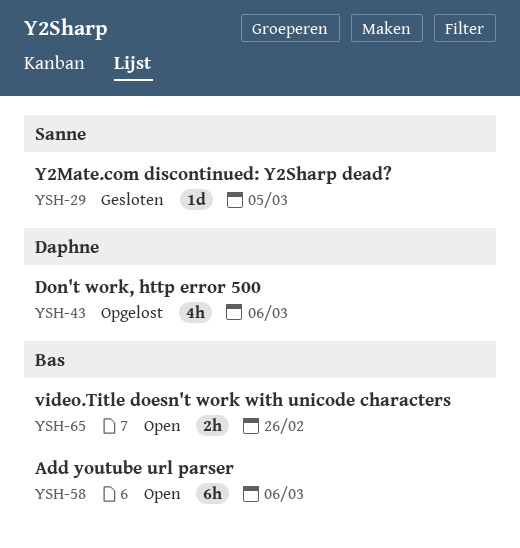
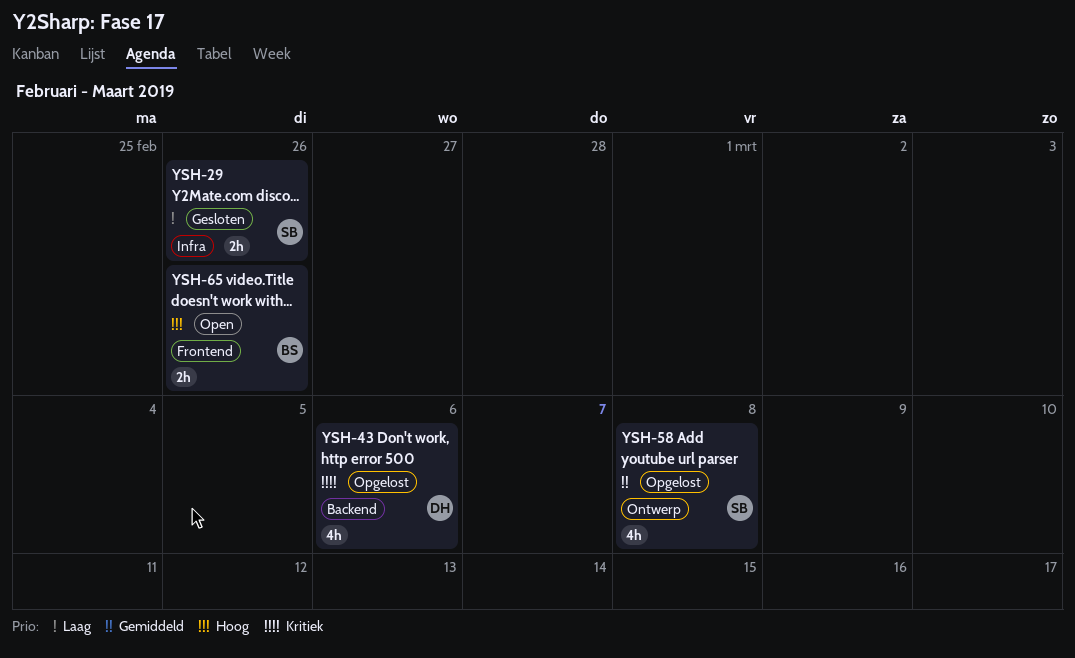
YSH-29, estimate: 1d -> 2h
YSH-29, due: Mar 5 -> Feb 26
YSH-58, status: Open -> Opgelost
YSH-58, owner: Bas -> Sanne
YSH-58, estimate: 6h -> 4h
YSH-58, due: Mar 6 -> Mar 8

